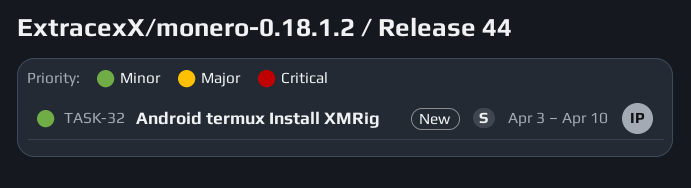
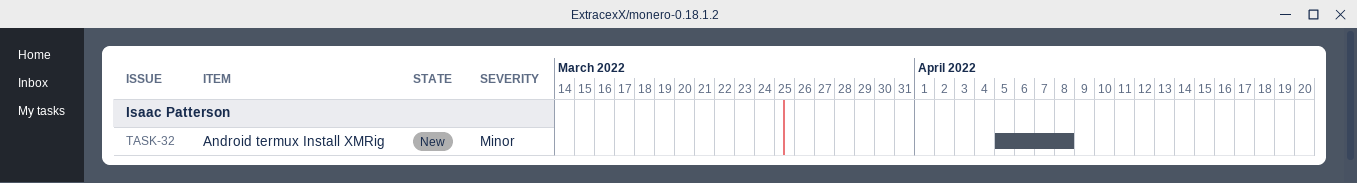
TASK-32, start: Apr 3 -> Apr 5
TASK-32, due: Apr 10 -> Apr 8

